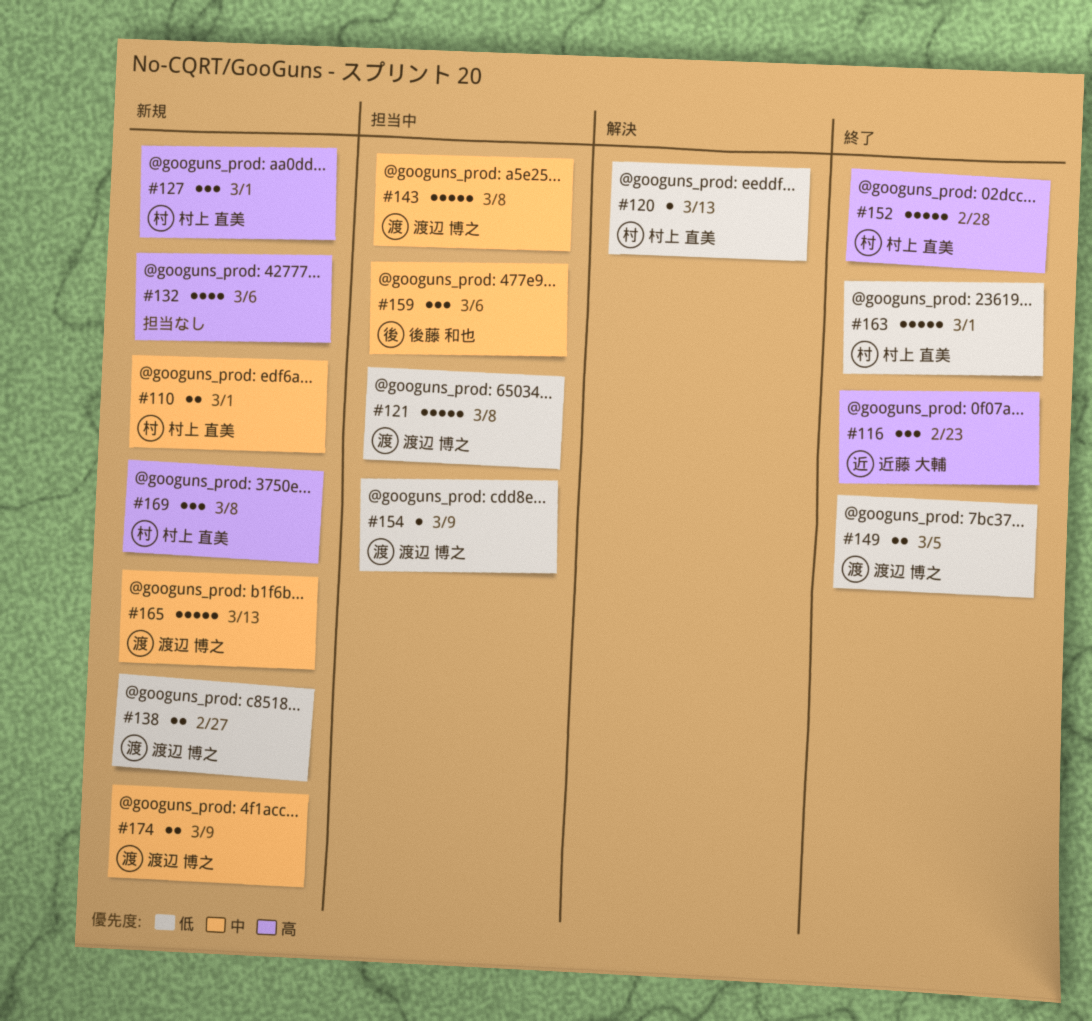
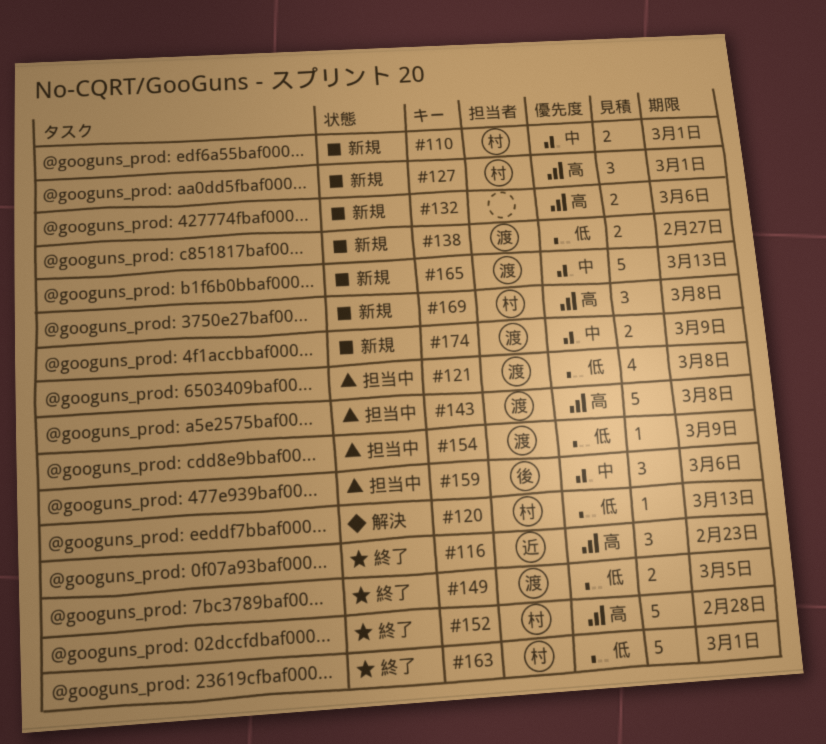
#121, estimate: 5 -> 4
#132, estimate: 4 -> 2
#143, priority: 中 -> 高

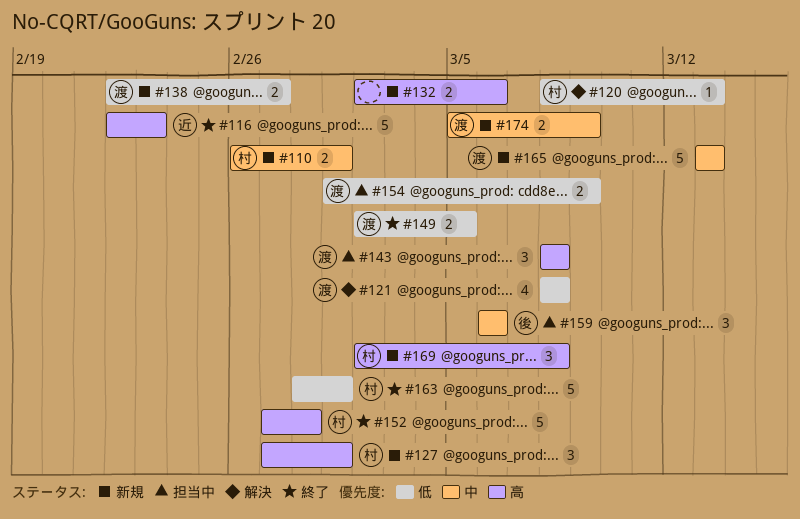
#116, estimate: 3 -> 5
#121, status: 担当中 -> 解決
#143, estimate: 5 -> 3
#154, estimate: 1 -> 2

